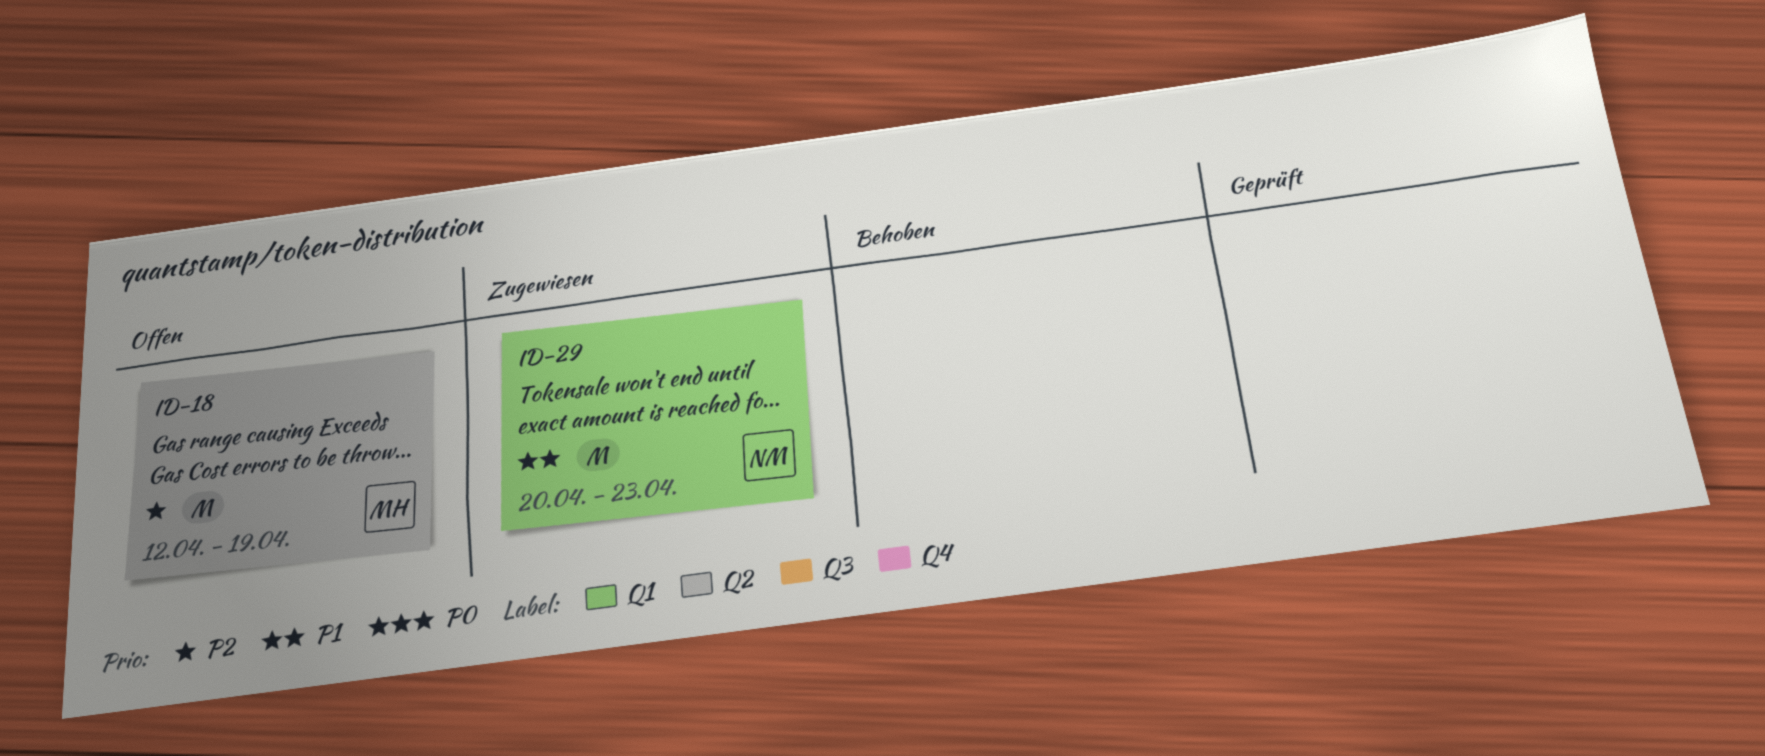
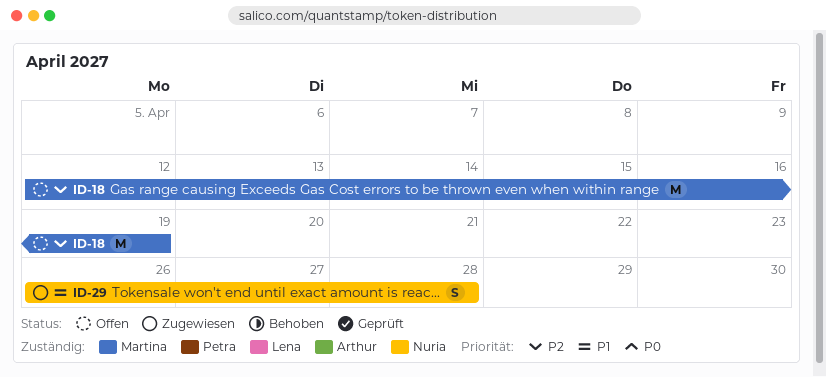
ID-29, estimate: M -> S
ID-29, start: Apr 20 -> Apr 26
ID-29, due: Apr 23 -> Apr 28

